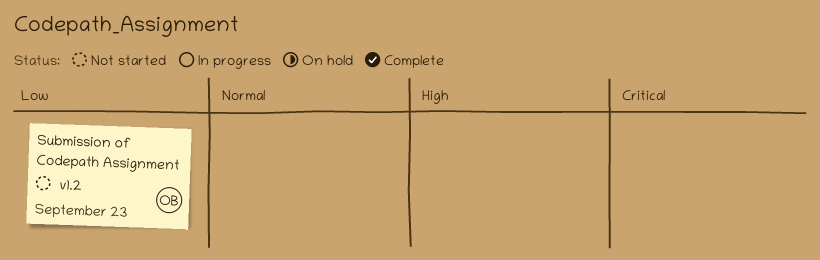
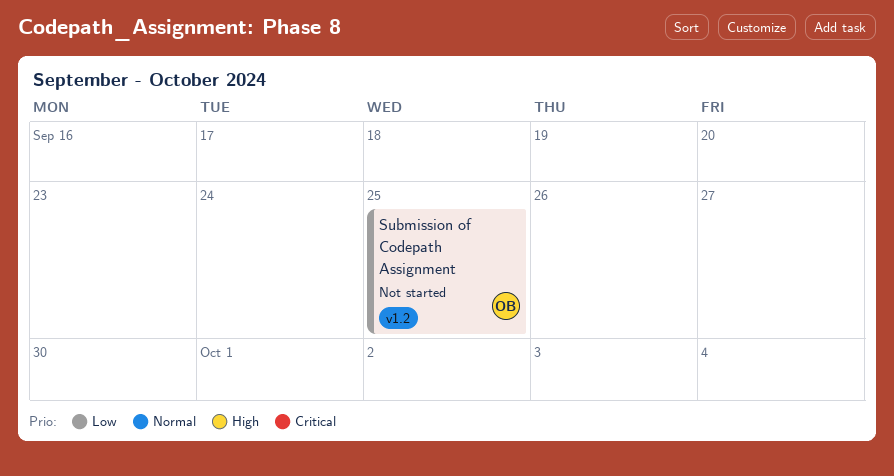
Submission of Codepath Assignment, due: Sep 23 -> Sep 25

